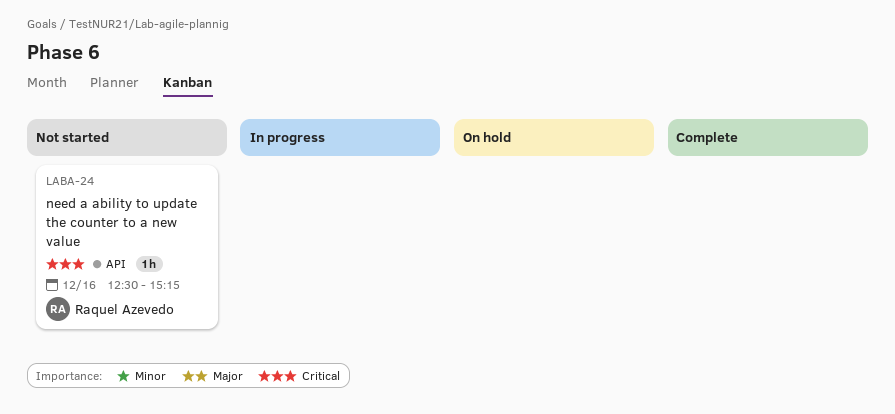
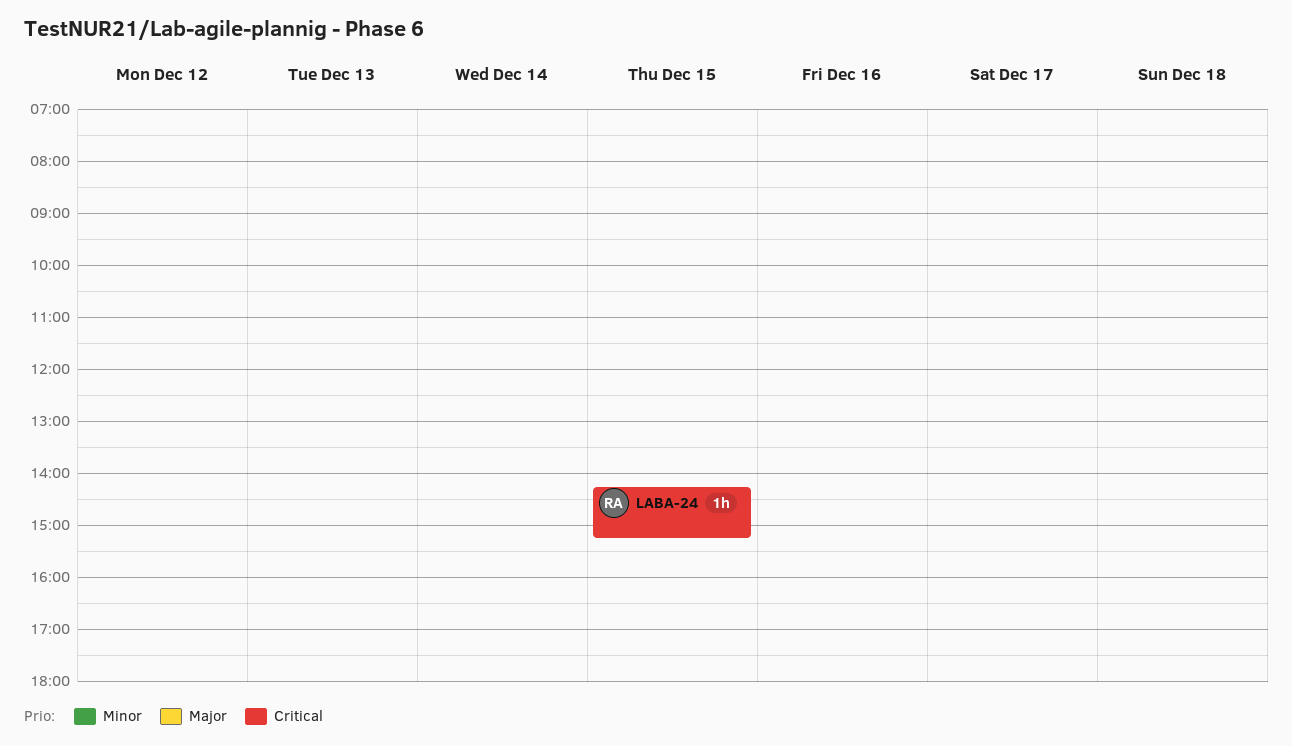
LABA-24, day: Dec 16 -> Dec 15
LABA-24, begins: 12:30 -> 14:15

